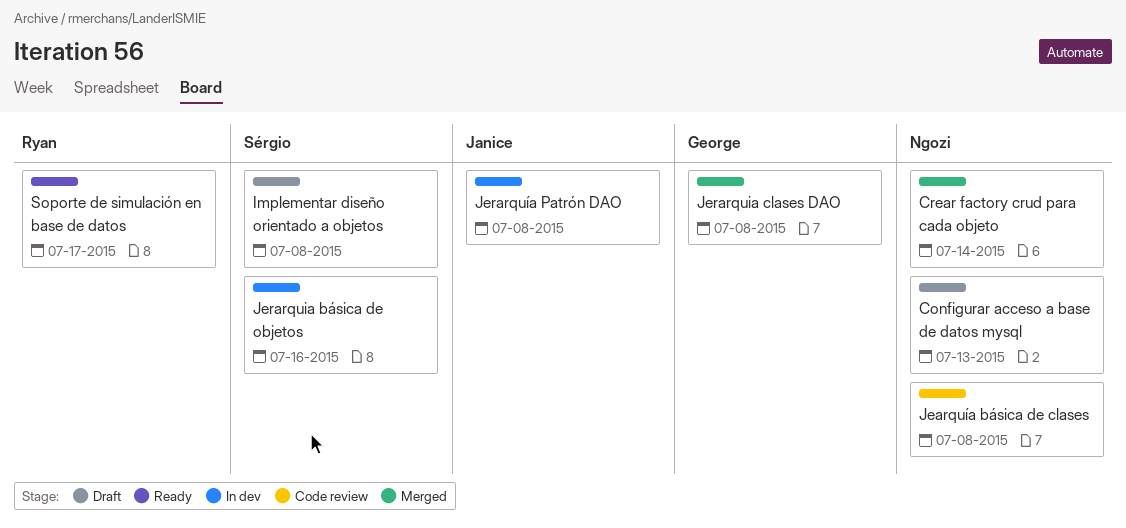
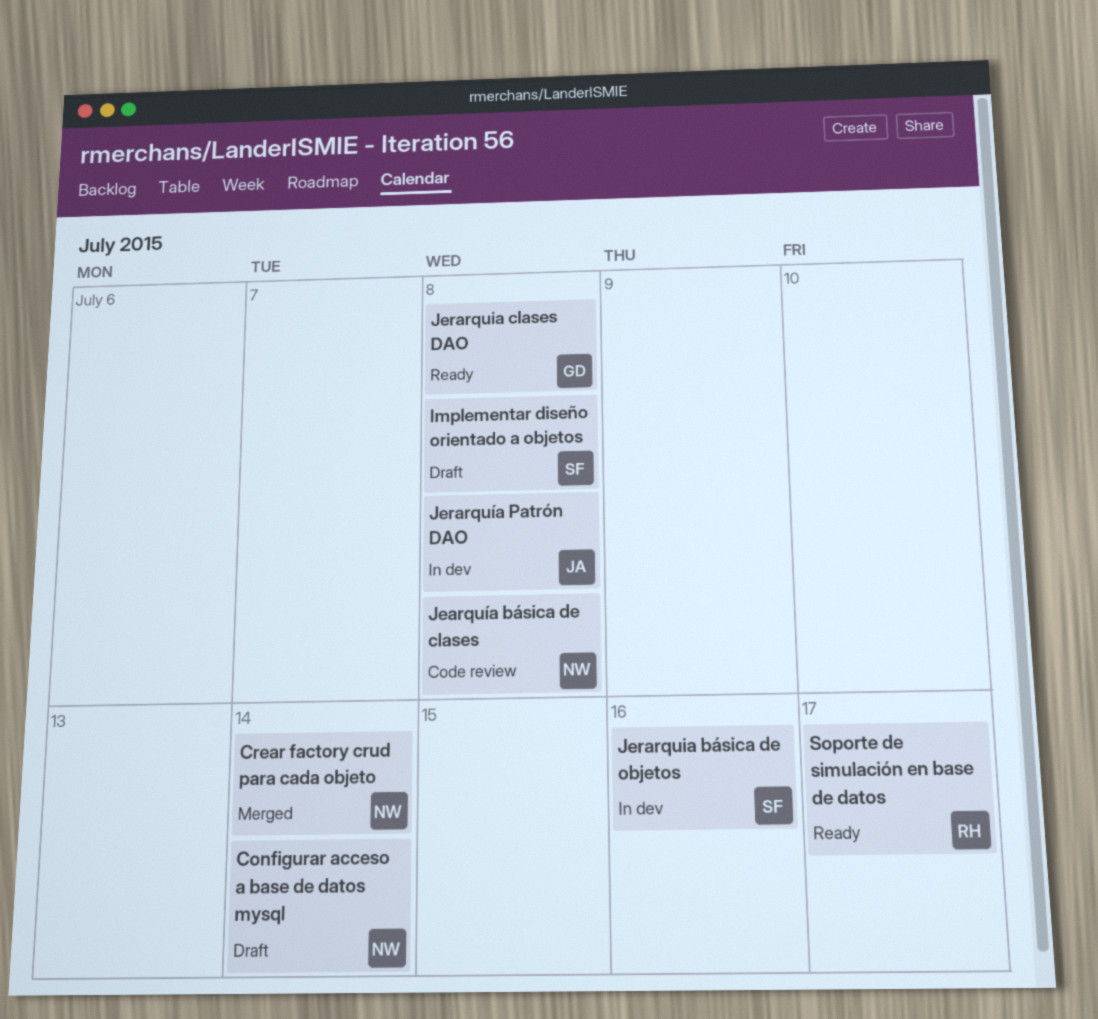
Configurar acceso a base de datos mysql, due: Jul 13 -> Jul 14
Jerarquia clases DAO, status: Merged -> Ready

